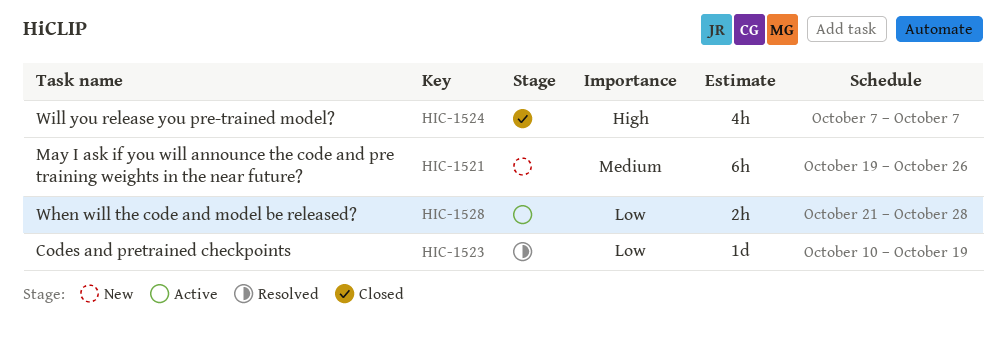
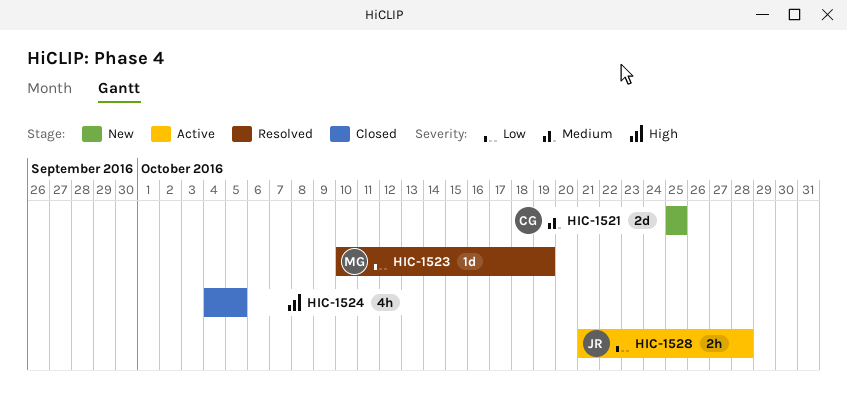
HIC-1521, estimate: 6h -> 2d
HIC-1521, start: Oct 19 -> Oct 25
HIC-1521, due: Oct 26 -> Oct 25
HIC-1524, start: Oct 7 -> Oct 4
HIC-1524, due: Oct 7 -> Oct 5

